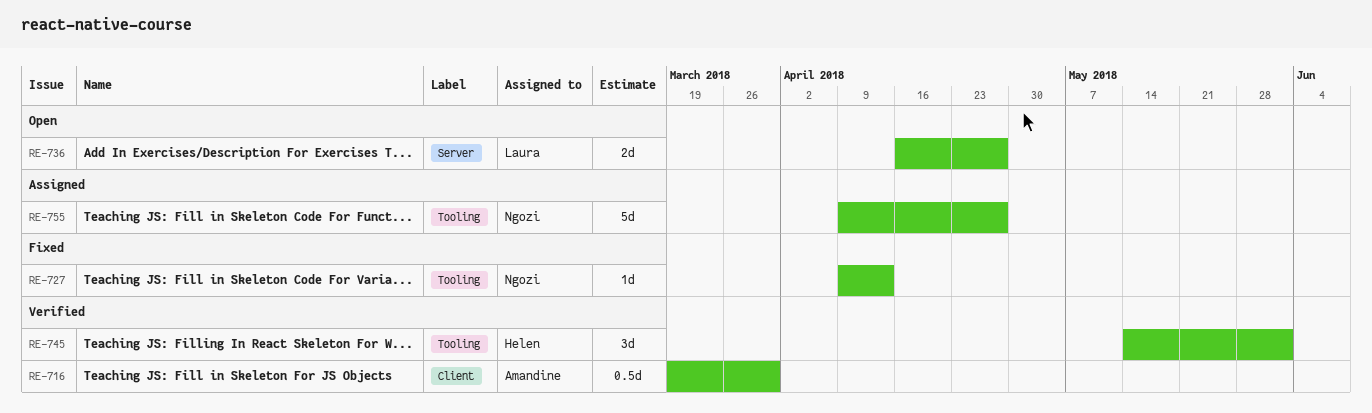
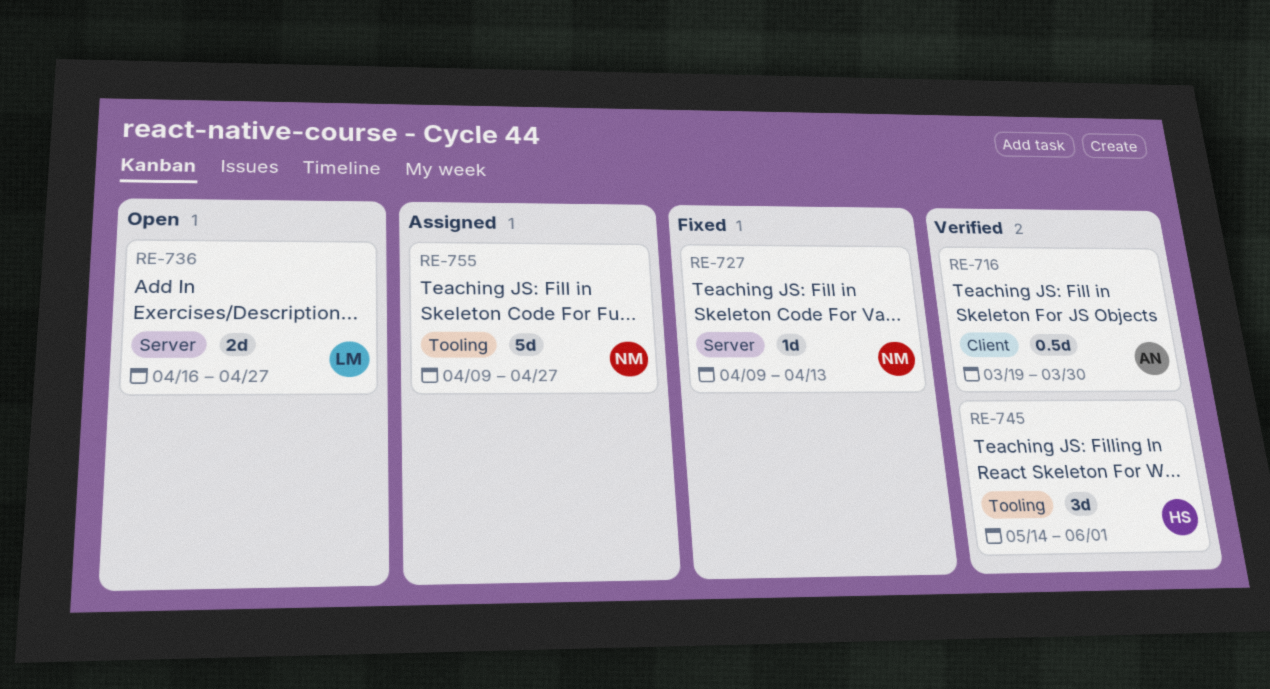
RE-727, label: Tooling -> Server

